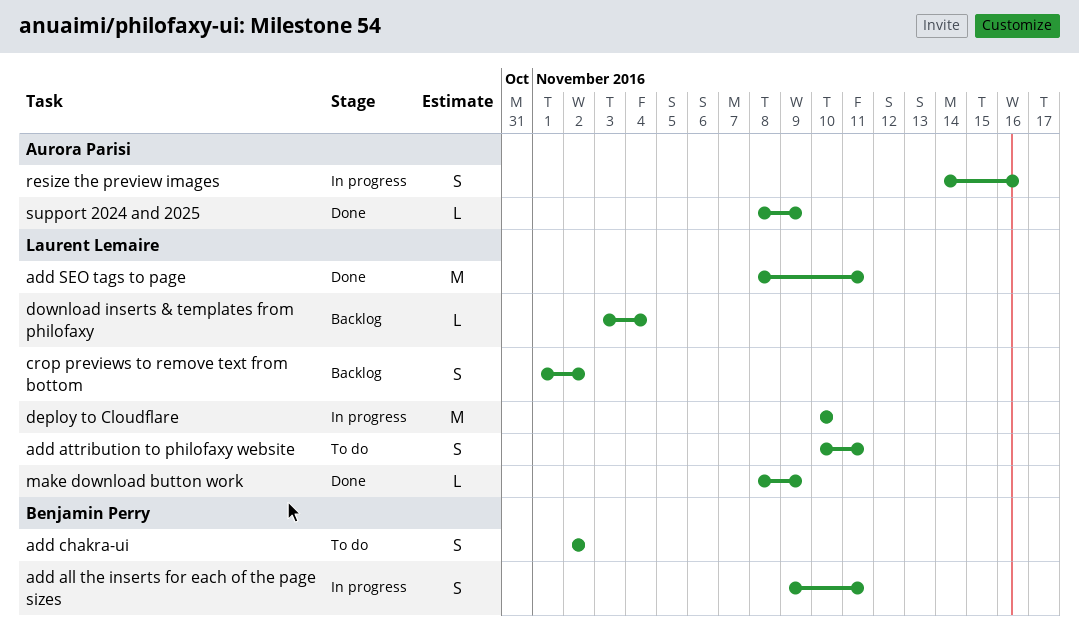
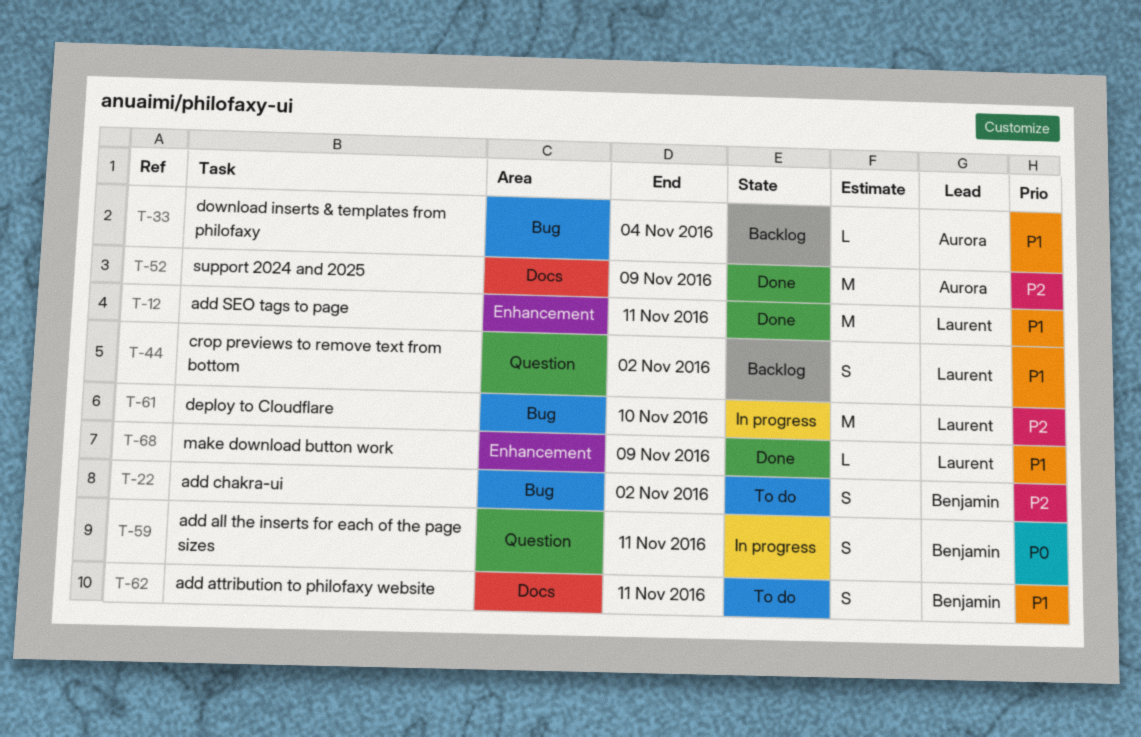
add attribution to philofaxy website, owner: Laurent Lemaire -> Benjamin Perry
download inserts & templates from philofaxy, owner: Laurent Lemaire -> Aurora Parisi
resize the preview images: present -> none
support 2024 and 2025, estimate: L -> M

